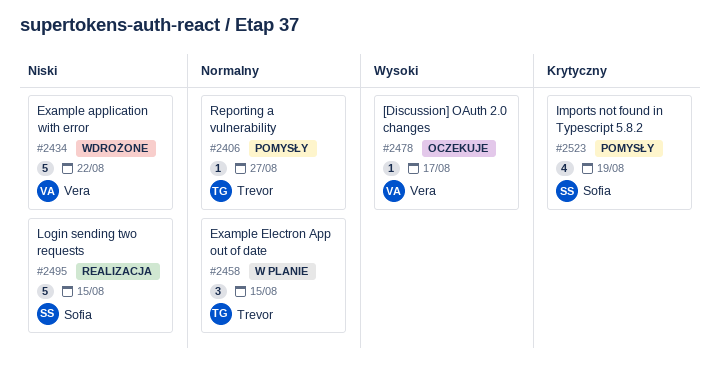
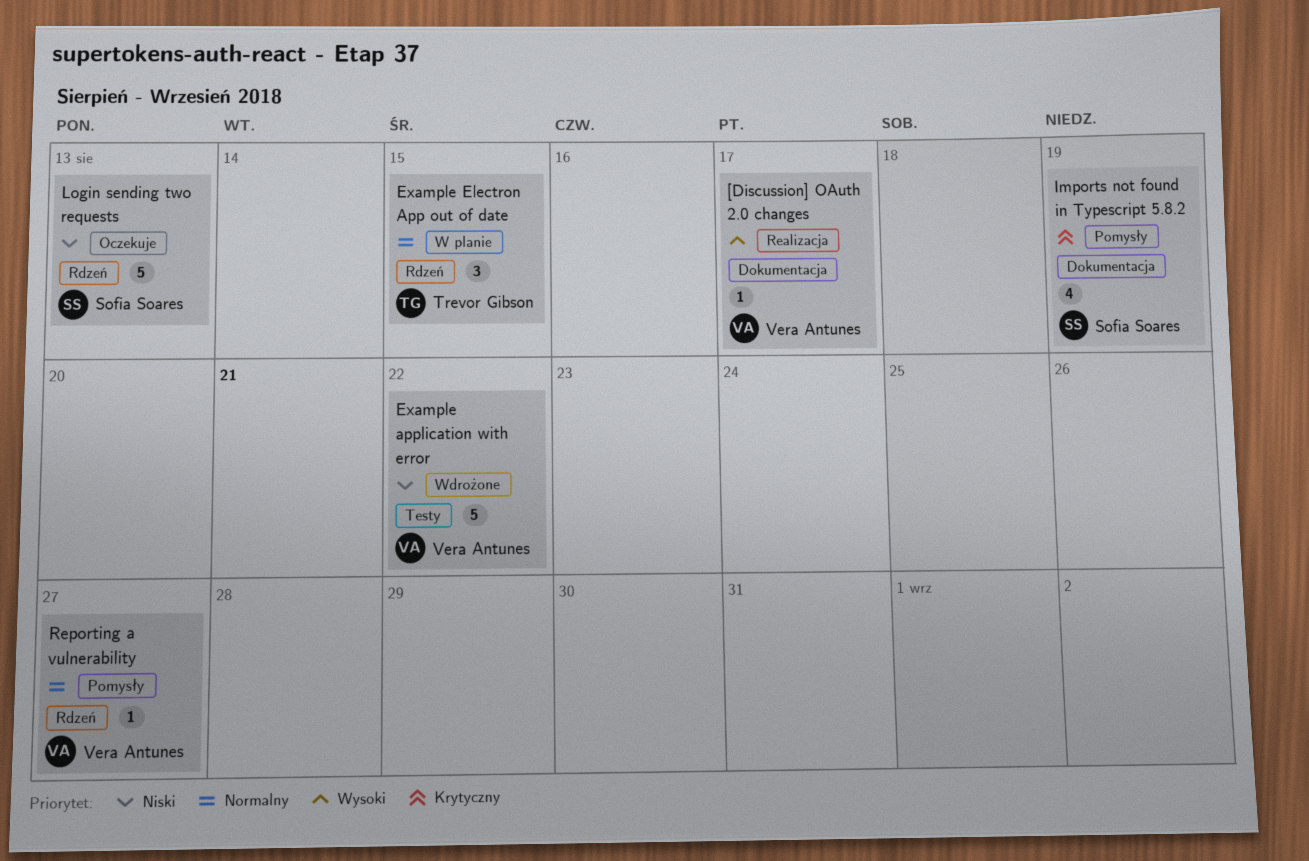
[Discussion] OAuth 2.0 changes, status: Oczekuje -> Realizacja
Login sending two requests, status: Realizacja -> Oczekuje
Login sending two requests, due: Aug 15 -> Aug 13
Reporting a vulnerability, owner: Trevor Gibson -> Vera Antunes

